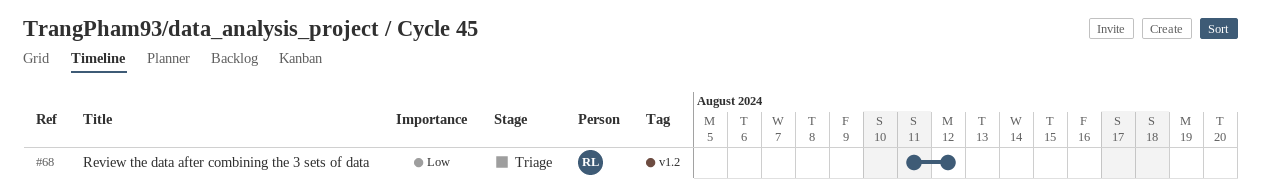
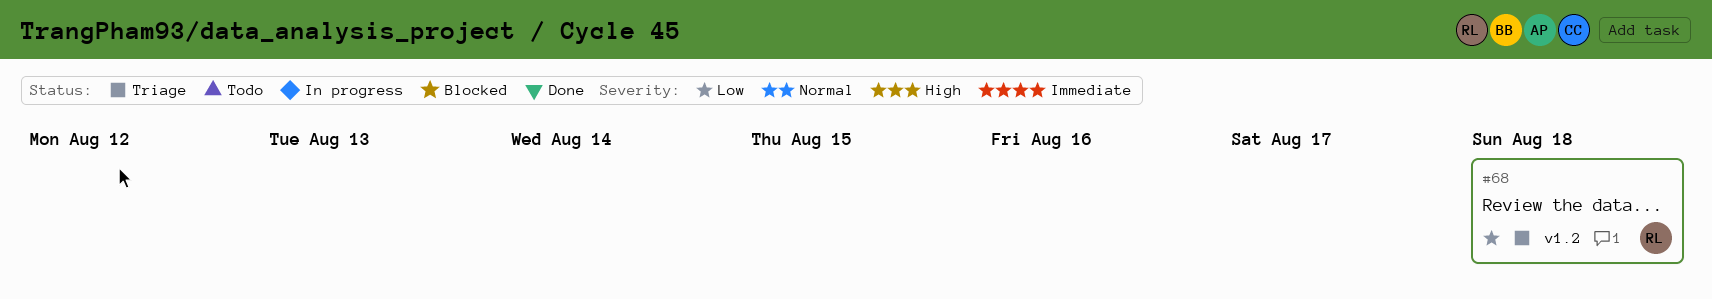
#68, due: Aug 12 -> Aug 18

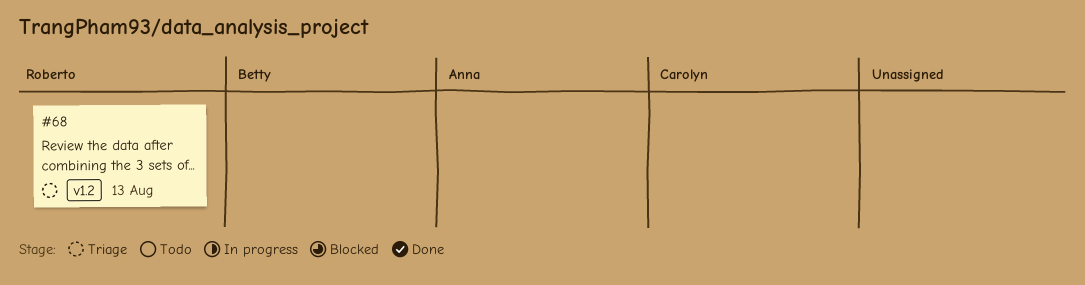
#68, due: Aug 18 -> Aug 13

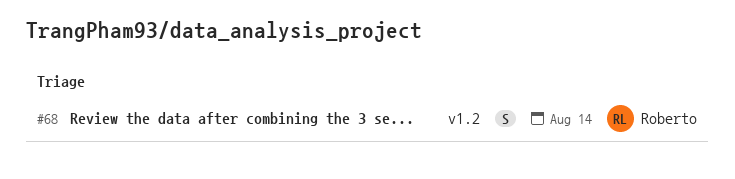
#68, due: Aug 13 -> Aug 14

